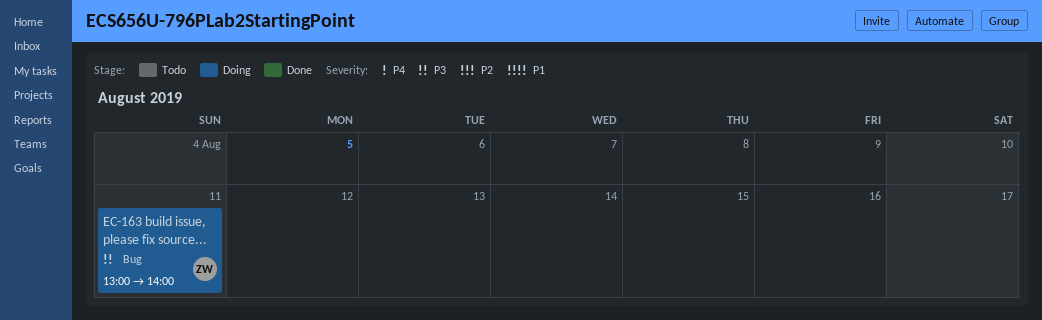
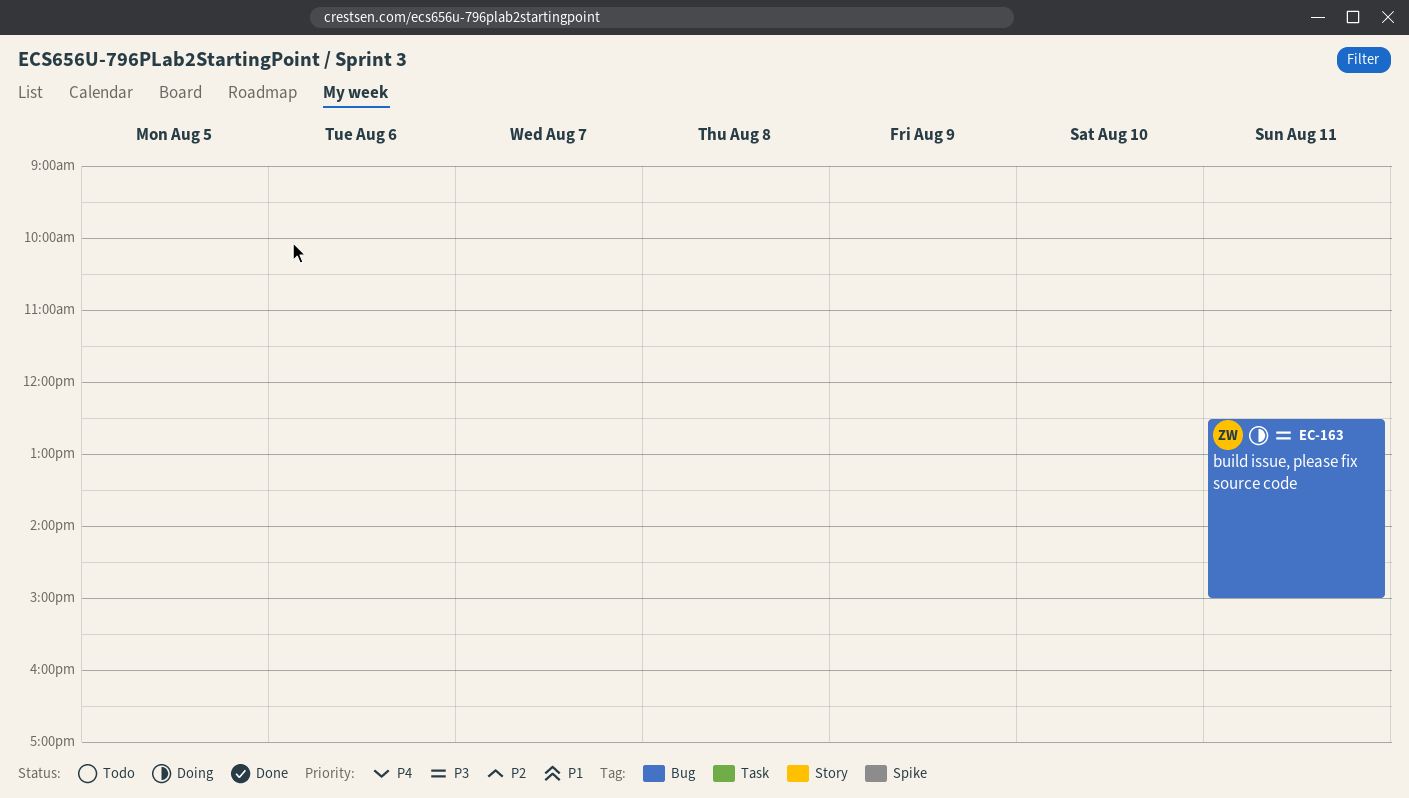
EC-163, begins: 13:00 -> 12:30
EC-163, ends: 14:00 -> 15:00

